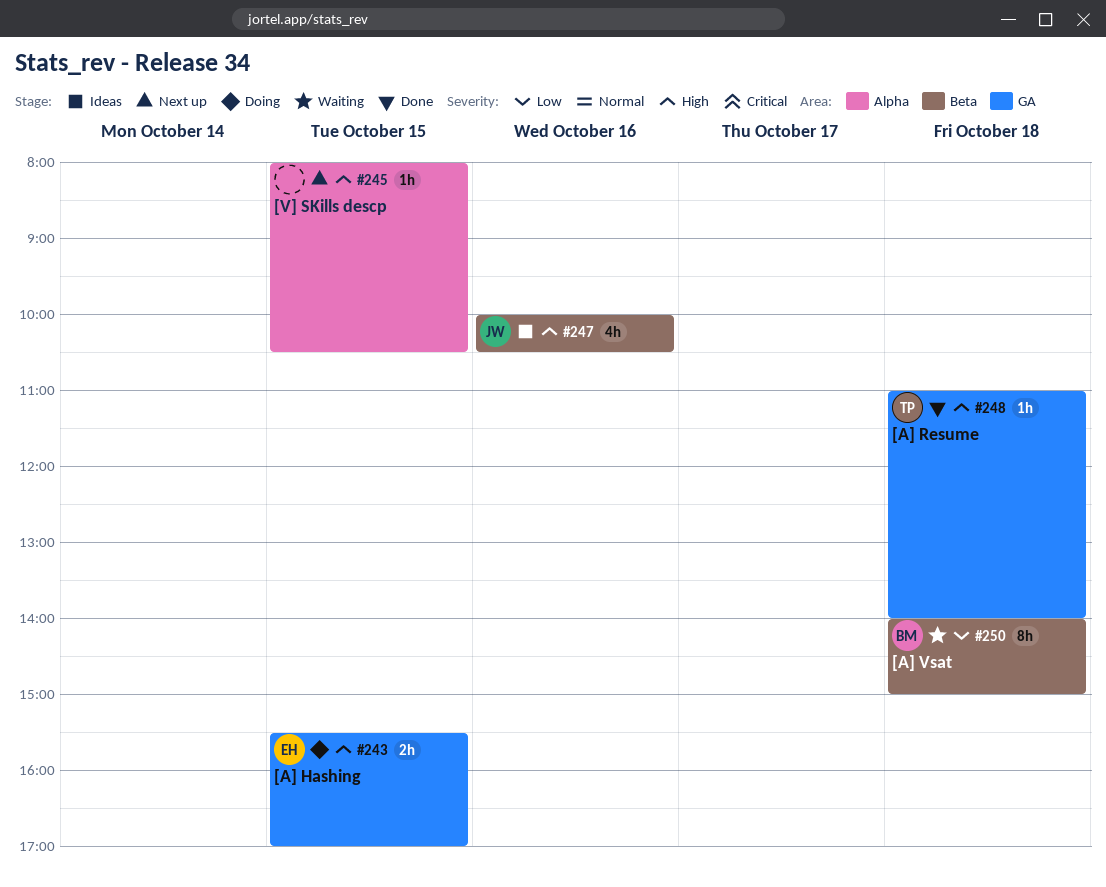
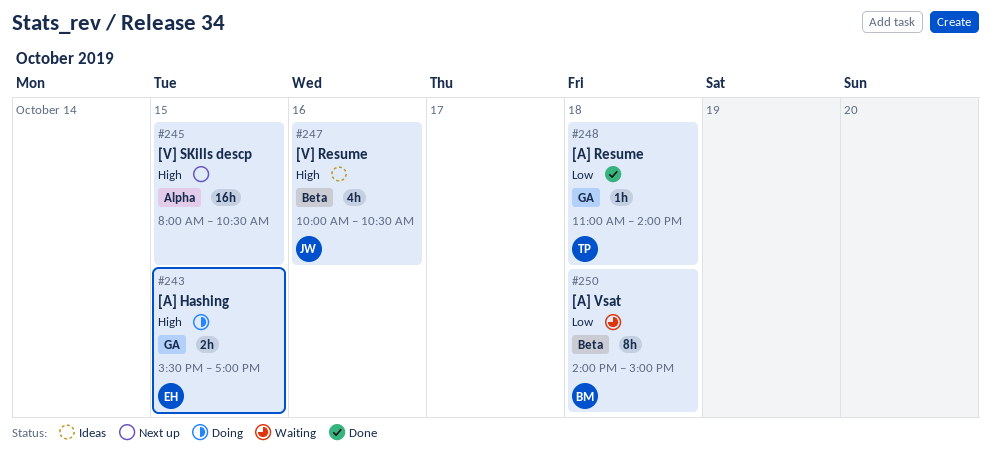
#245, estimate: 1h -> 16h
#248, priority: High -> Low

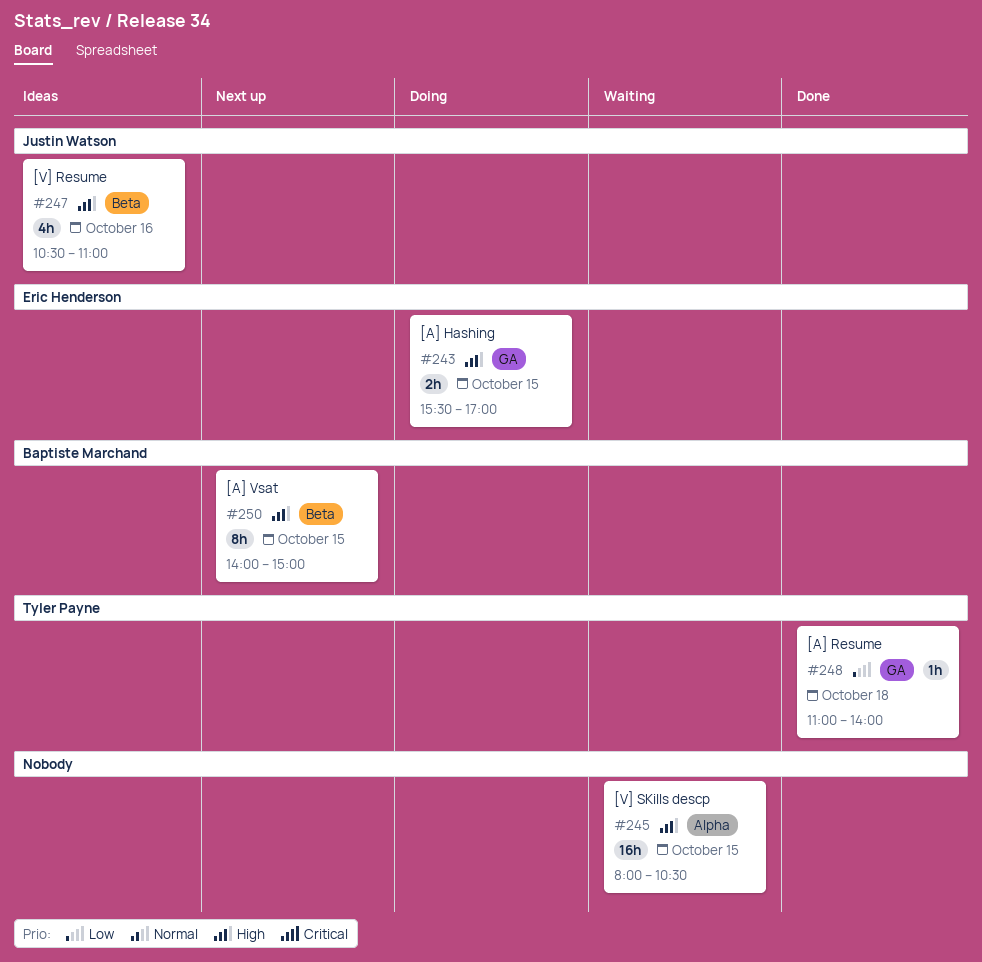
#245, status: Next up -> Waiting
#247, begins: 10:00 -> 10:30
#247, ends: 10:30 -> 11:00
#250, status: Waiting -> Next up
#250, priority: Low -> High
#250, day: Oct 18 -> Oct 15

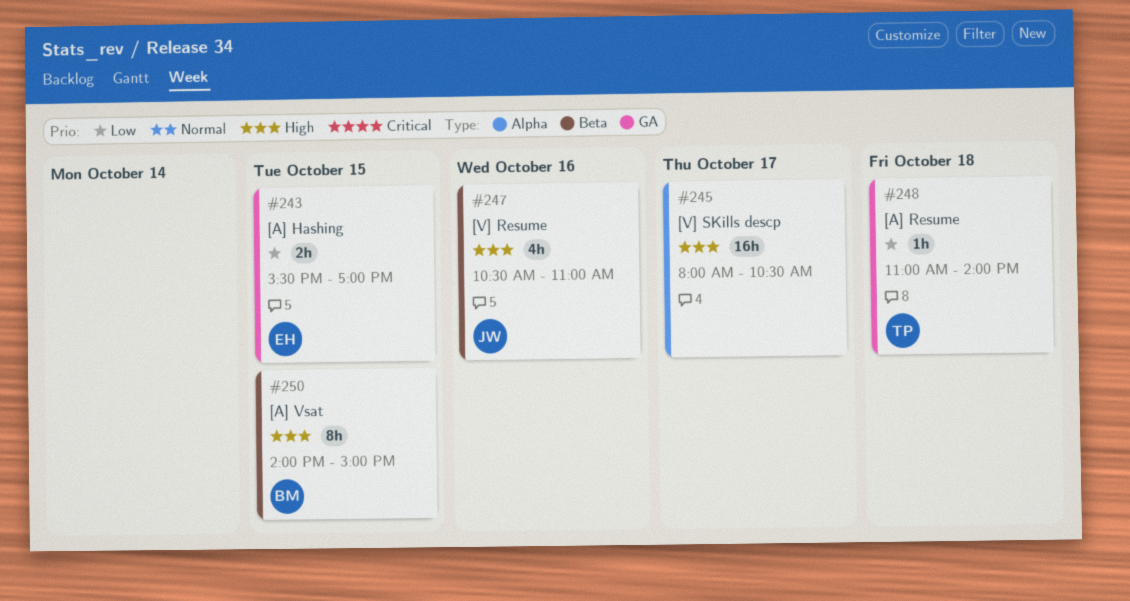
#243, priority: High -> Low
#245, day: Oct 15 -> Oct 17

